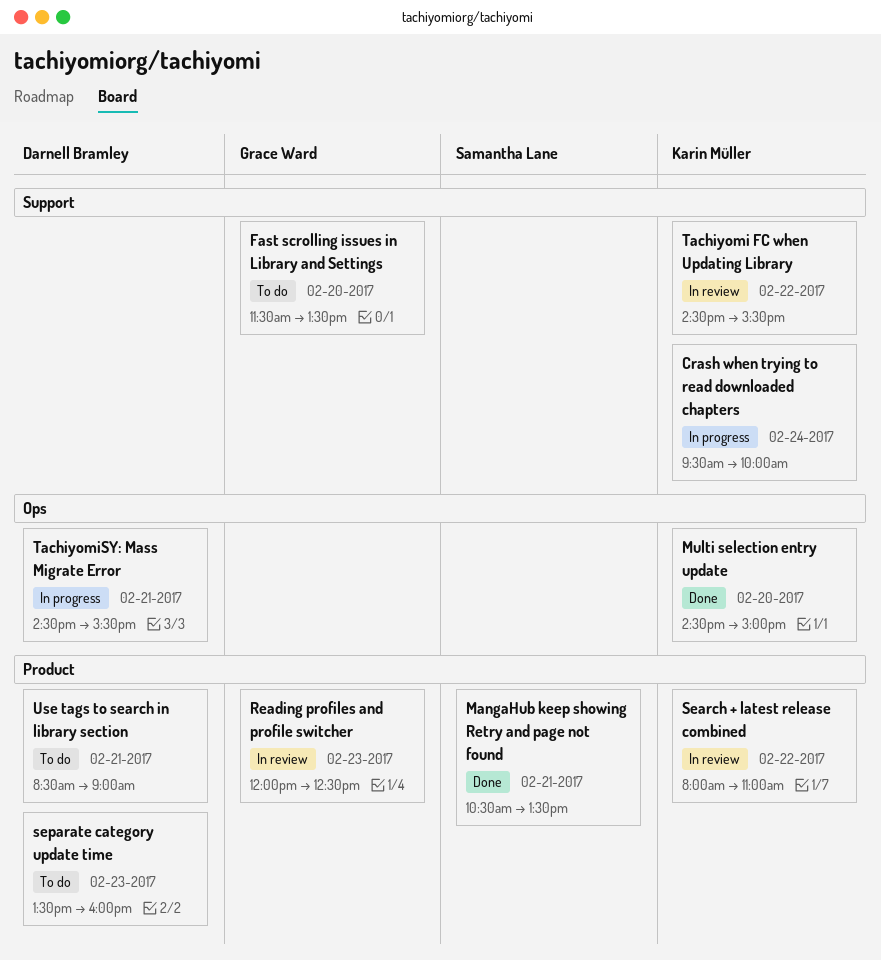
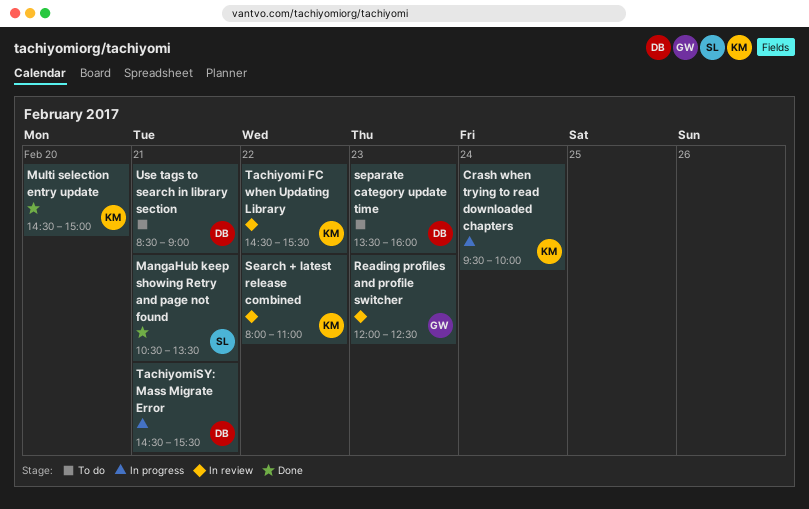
Fast scrolling issues in Library and Settings: present -> none

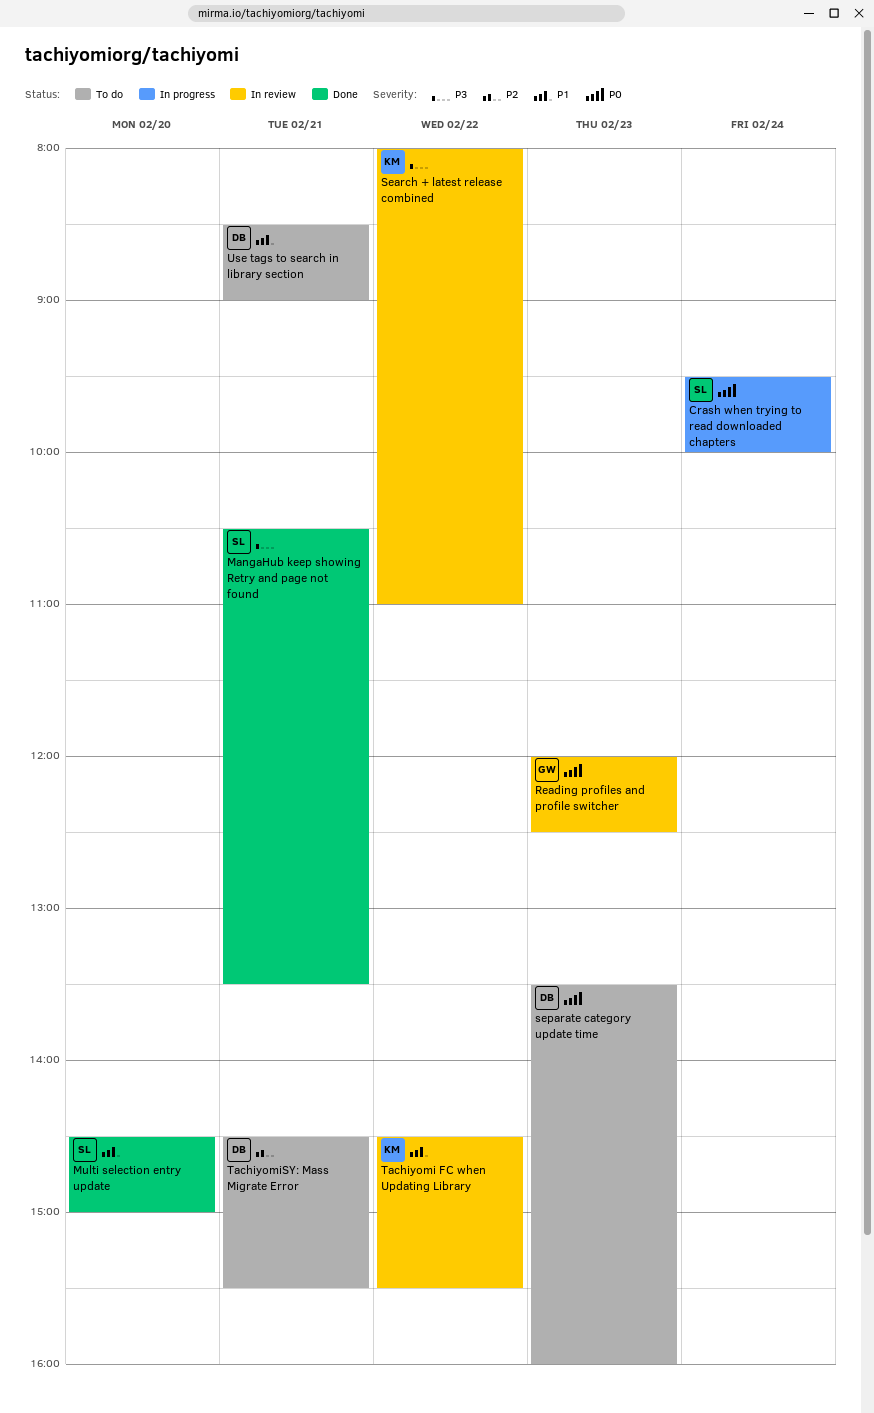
Crash when trying to read downloaded chapters, owner: KM -> SL
Multi selection entry update, owner: KM -> SL
TachiyomiSY: Mass Migrate Error, status: In progress -> To do

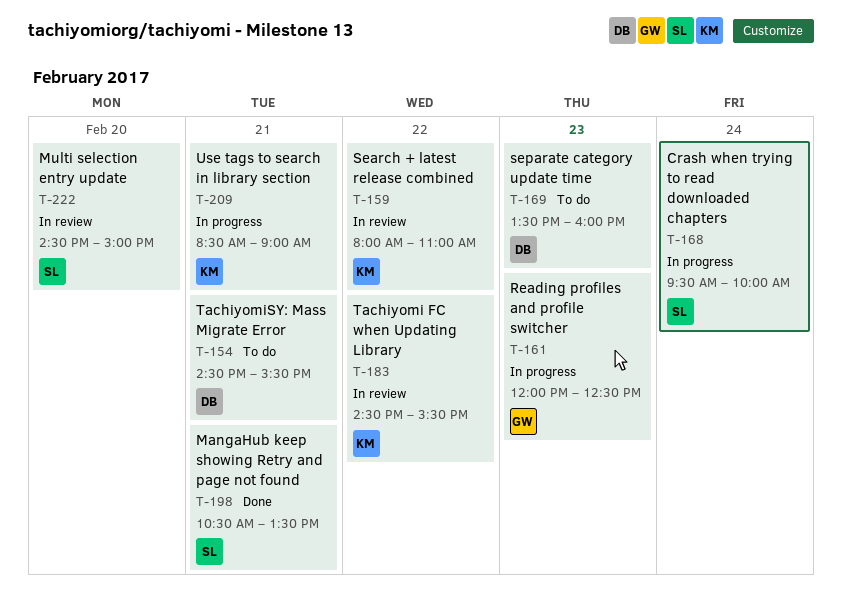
Multi selection entry update, status: Done -> In review
Reading profiles and profile switcher, status: In review -> In progress
Use tags to search in library section, status: To do -> In progress
Use tags to search in library section, owner: DB -> KM

